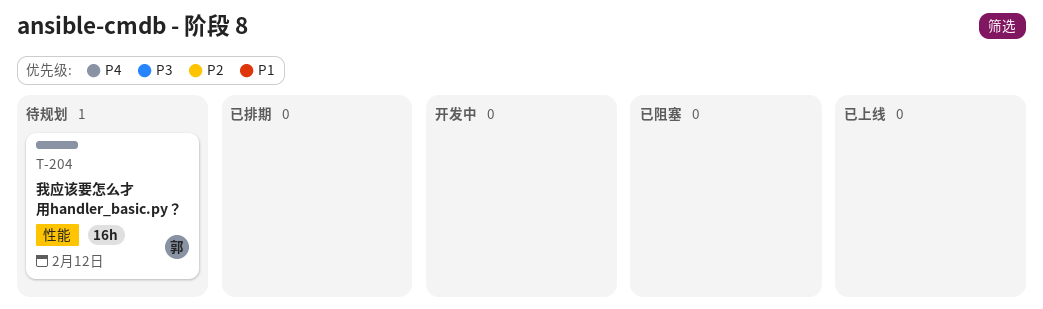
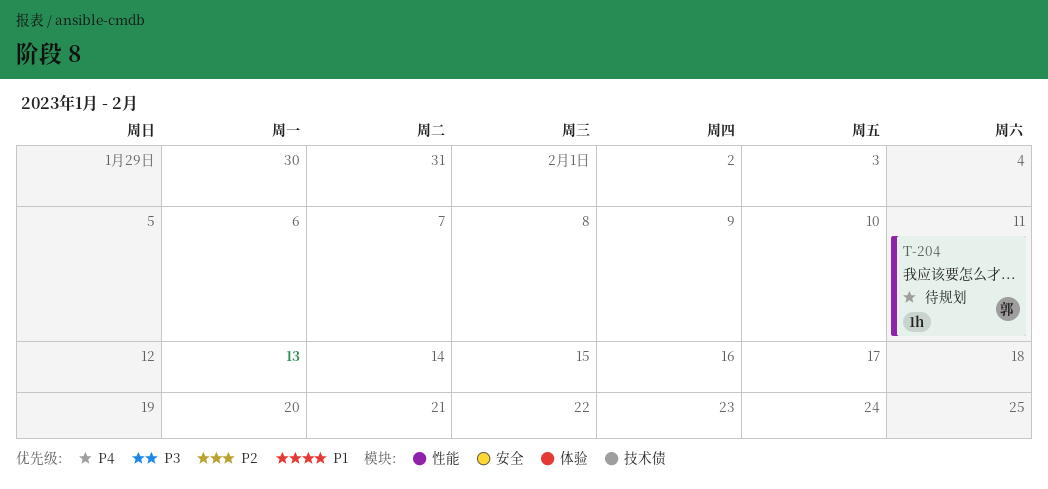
T-204, estimate: 16h -> 1h
T-204, due: Feb 12 -> Feb 11

